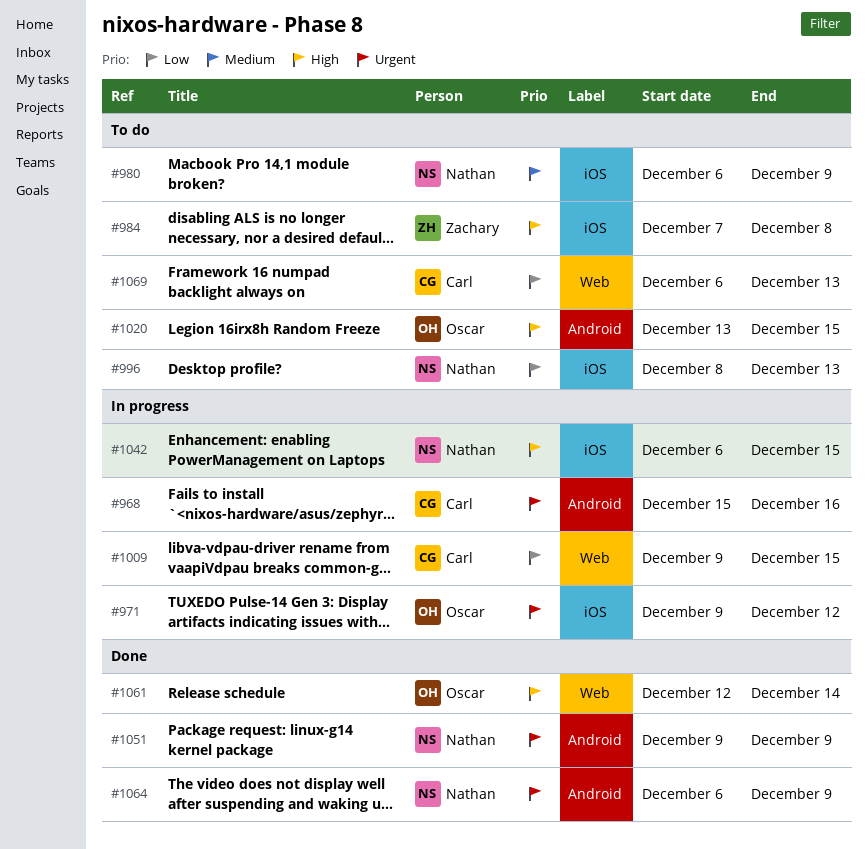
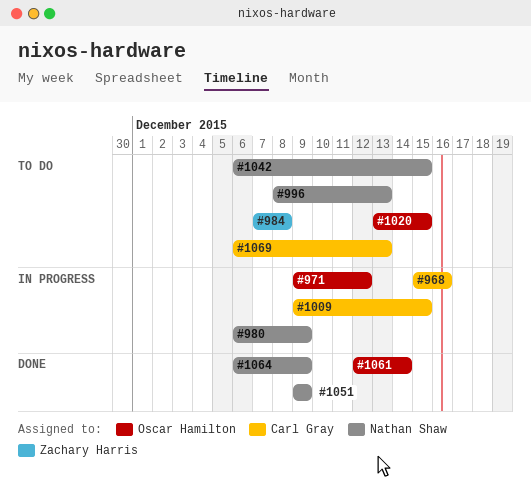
#980, status: To do -> In progress
#1042, status: In progress -> To do

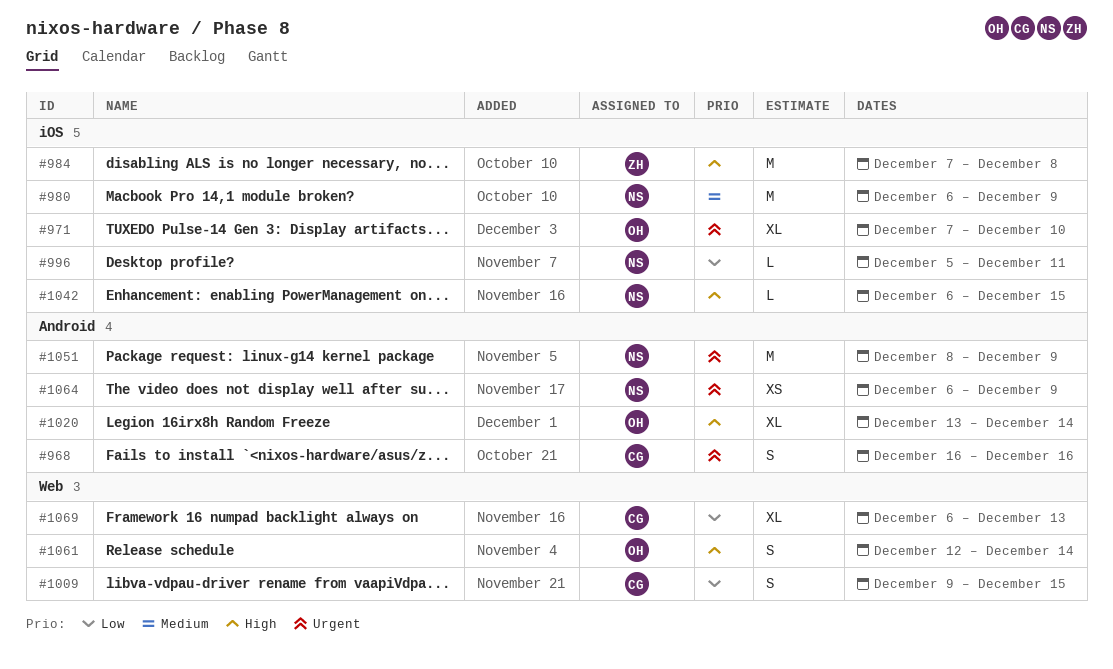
#968, start: Dec 15 -> Dec 16
#971, start: Dec 9 -> Dec 7
#971, due: Dec 12 -> Dec 10
#996, start: Dec 8 -> Dec 5
#996, due: Dec 13 -> Dec 11
#1020, due: Dec 15 -> Dec 14
#1051, start: Dec 9 -> Dec 8

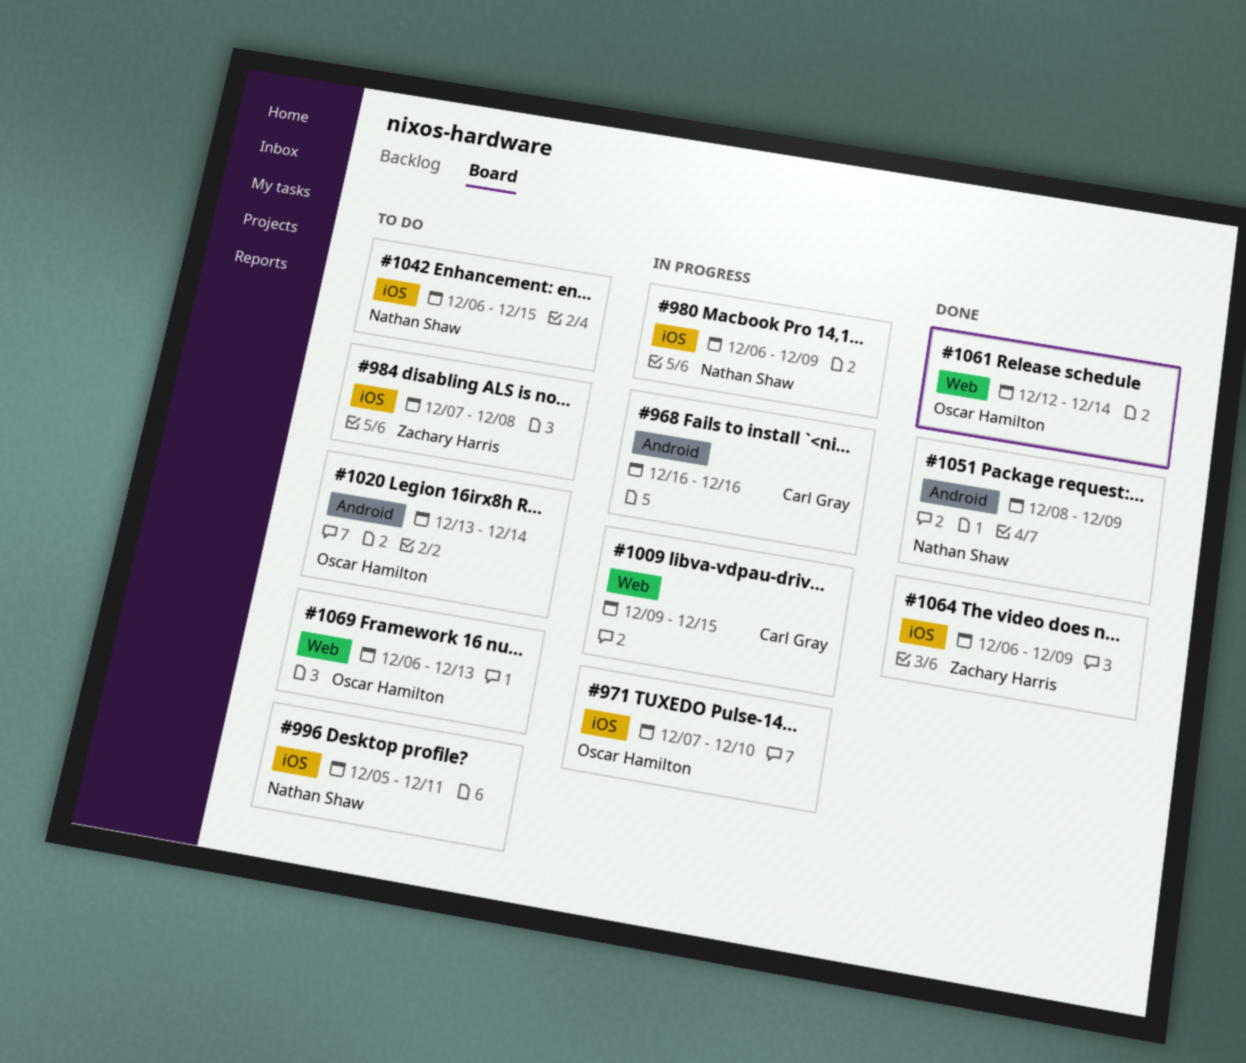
#1064, owner: Nathan Shaw -> Zachary Harris
#1064, label: Android -> iOS
#1069, owner: Carl Gray -> Oscar Hamilton

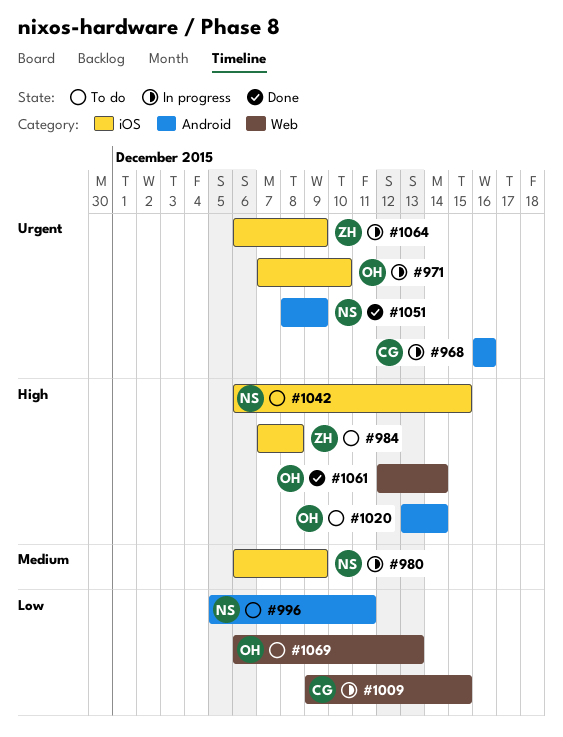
#996, label: iOS -> Android
#1064, status: Done -> In progress

